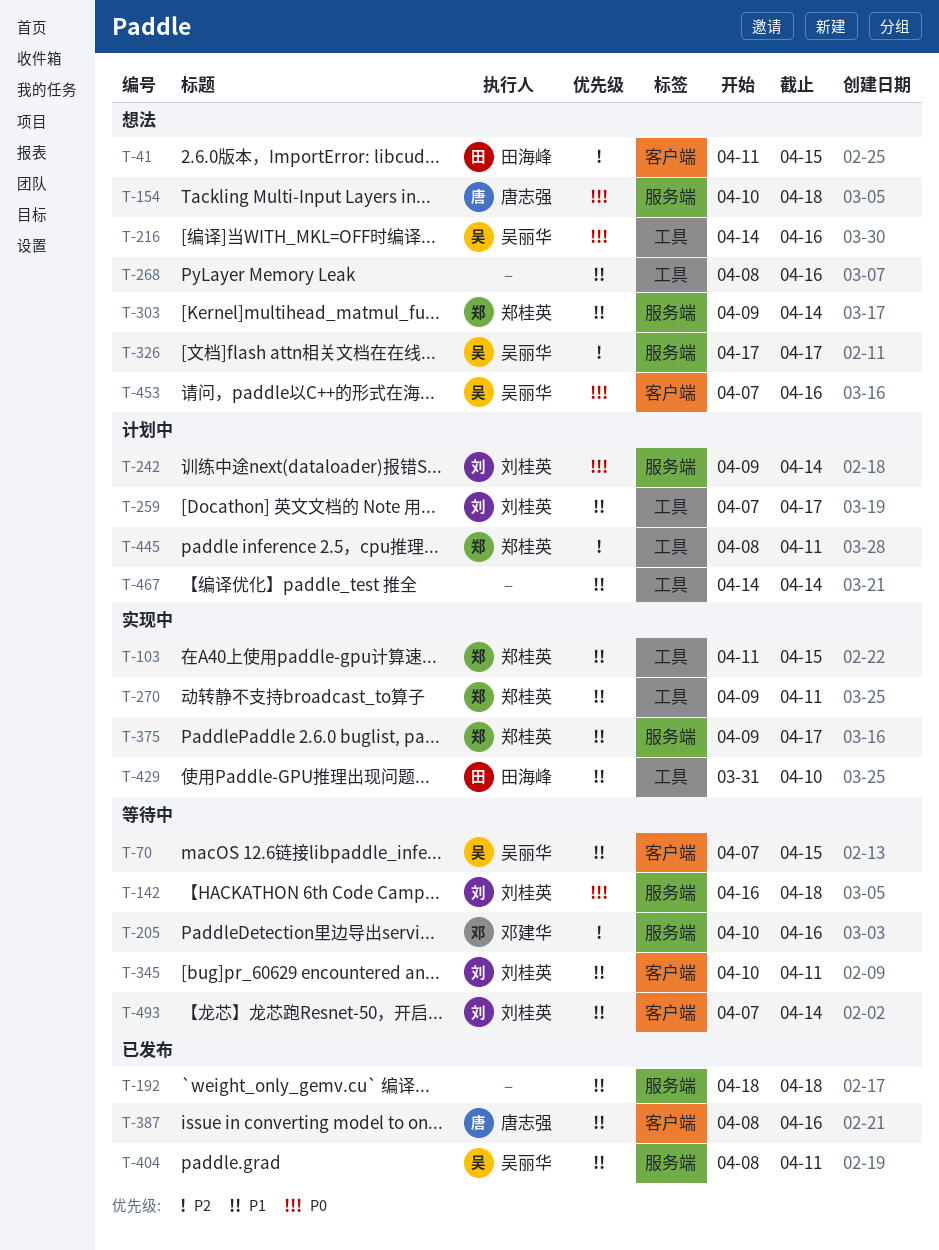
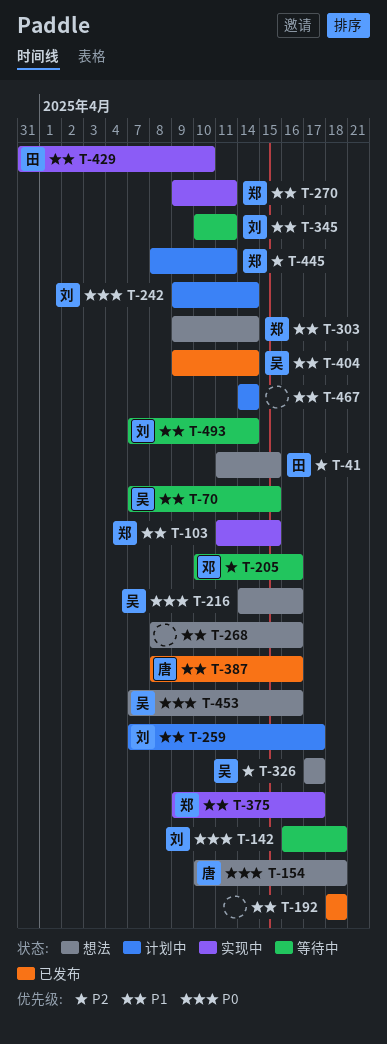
T-404, start: Apr 8 -> Apr 9
T-404, due: Apr 11 -> Apr 14

